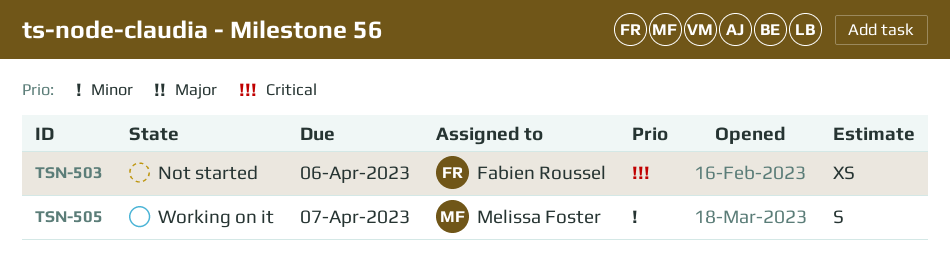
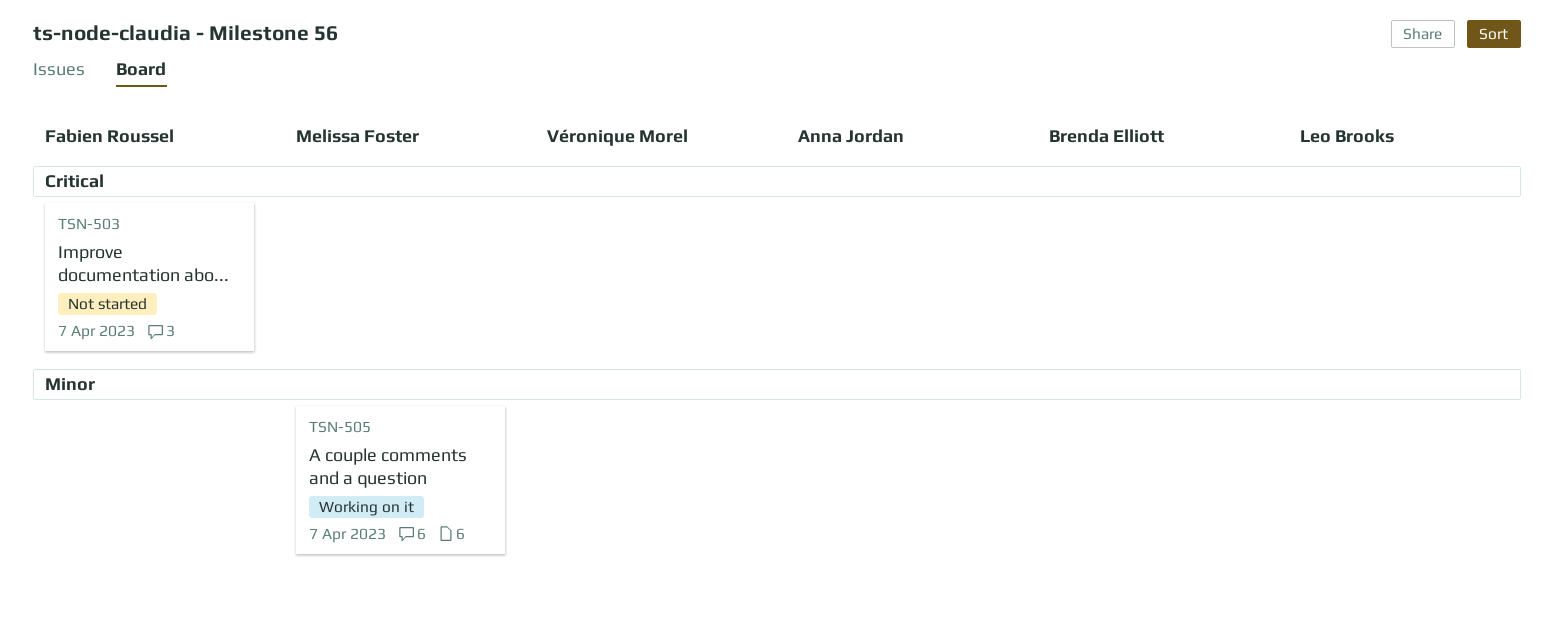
TSN-503, due: Apr 6 -> Apr 7

